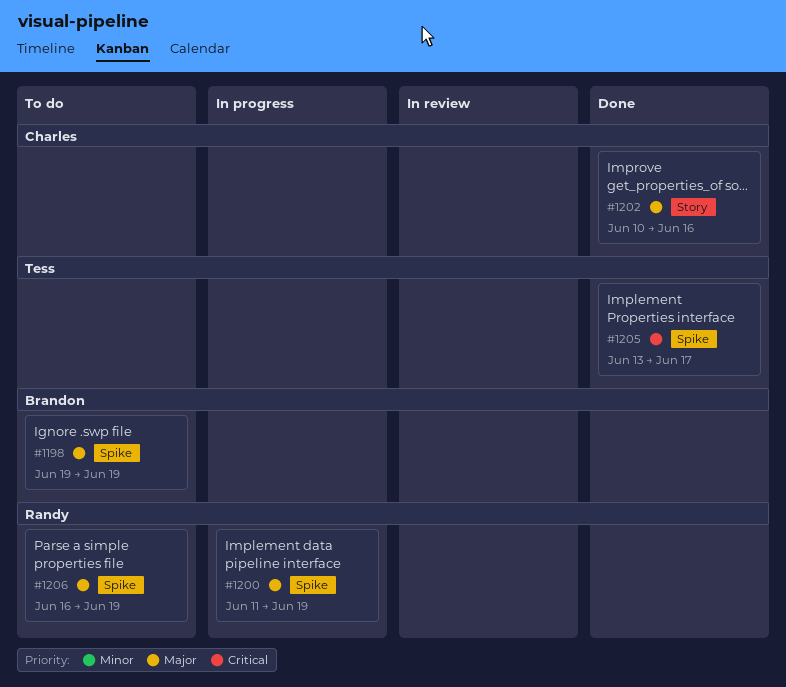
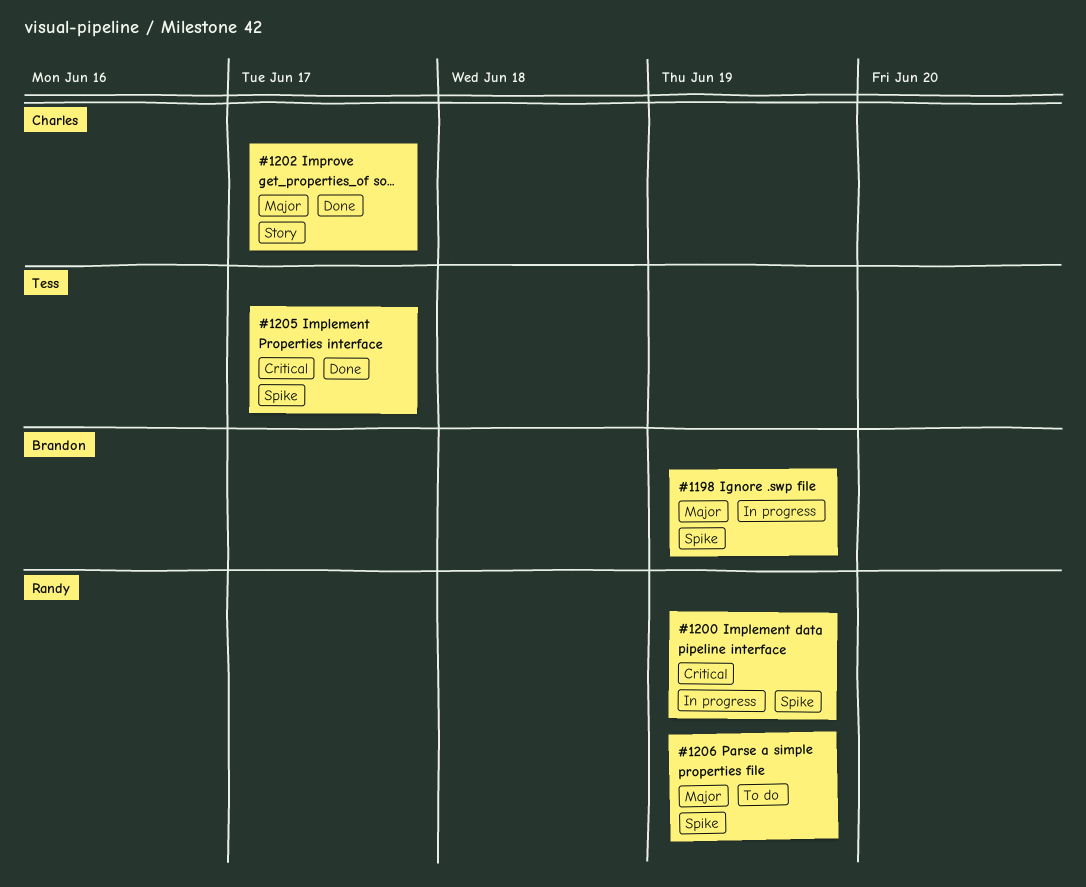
#1198, status: To do -> In progress
#1200, priority: Major -> Critical
#1202, due: Jun 16 -> Jun 17

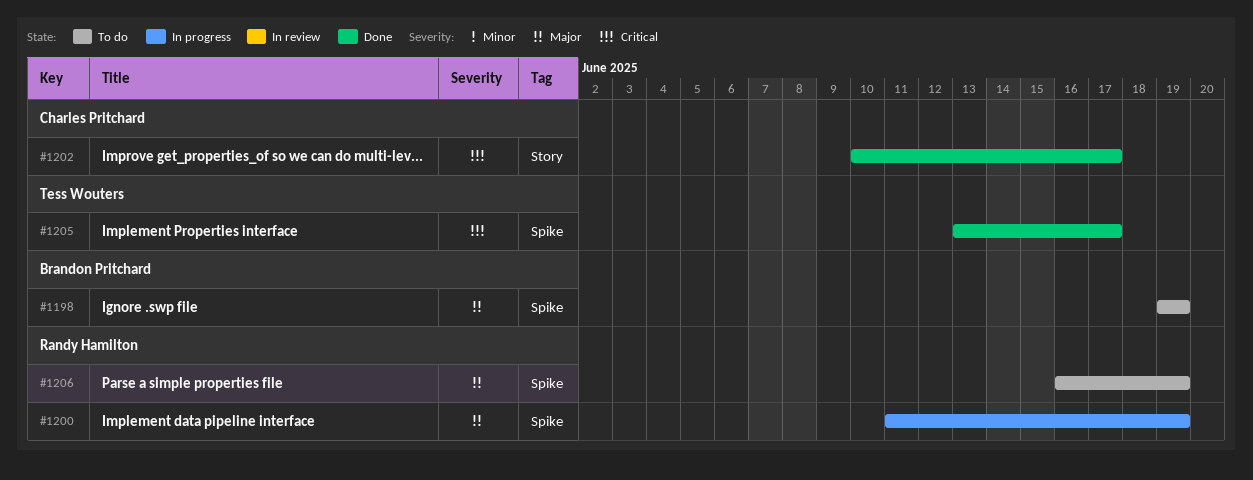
#1198, status: In progress -> To do
#1200, priority: Critical -> Major
#1202, priority: Major -> Critical

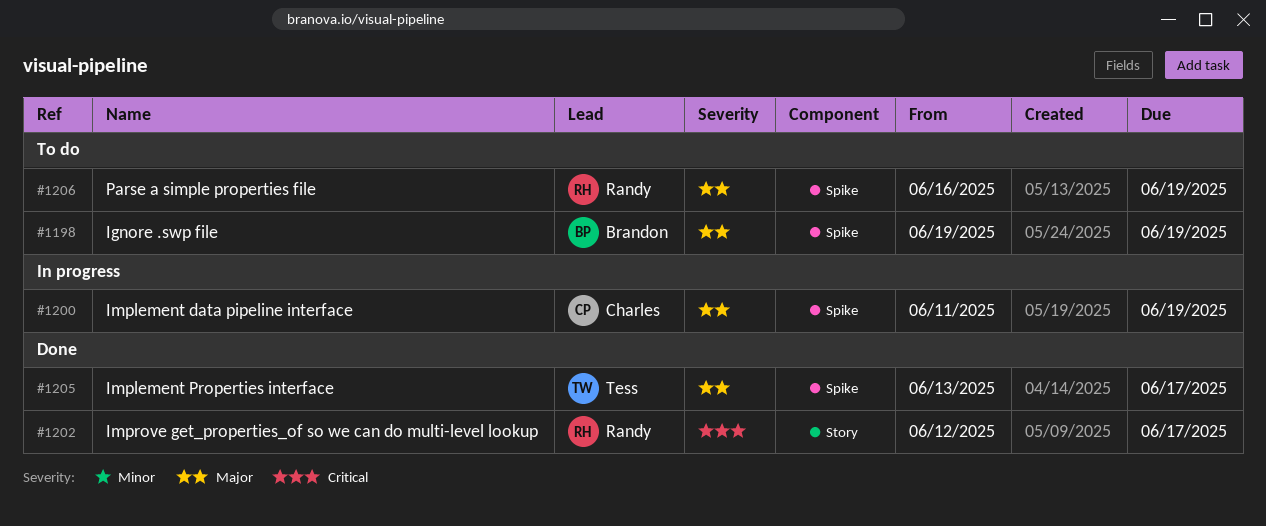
#1200, owner: Randy Hamilton -> Charles Pritchard
#1202, owner: Charles Pritchard -> Randy Hamilton
#1202, start: Jun 10 -> Jun 12
#1205, priority: Critical -> Major

